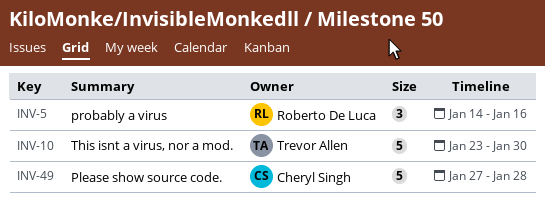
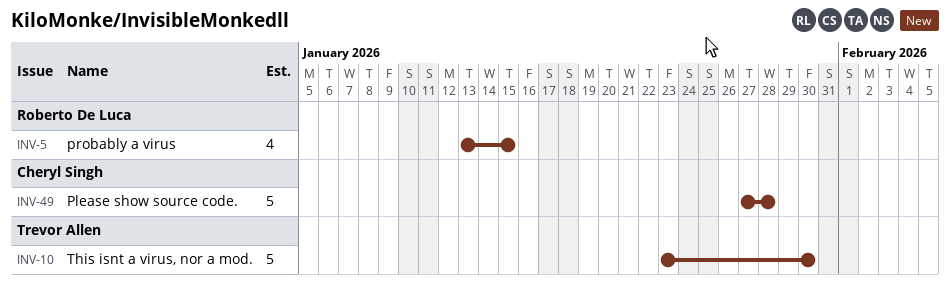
INV-5, estimate: 3 -> 4
INV-5, start: Jan 14 -> Jan 13
INV-5, due: Jan 16 -> Jan 15

